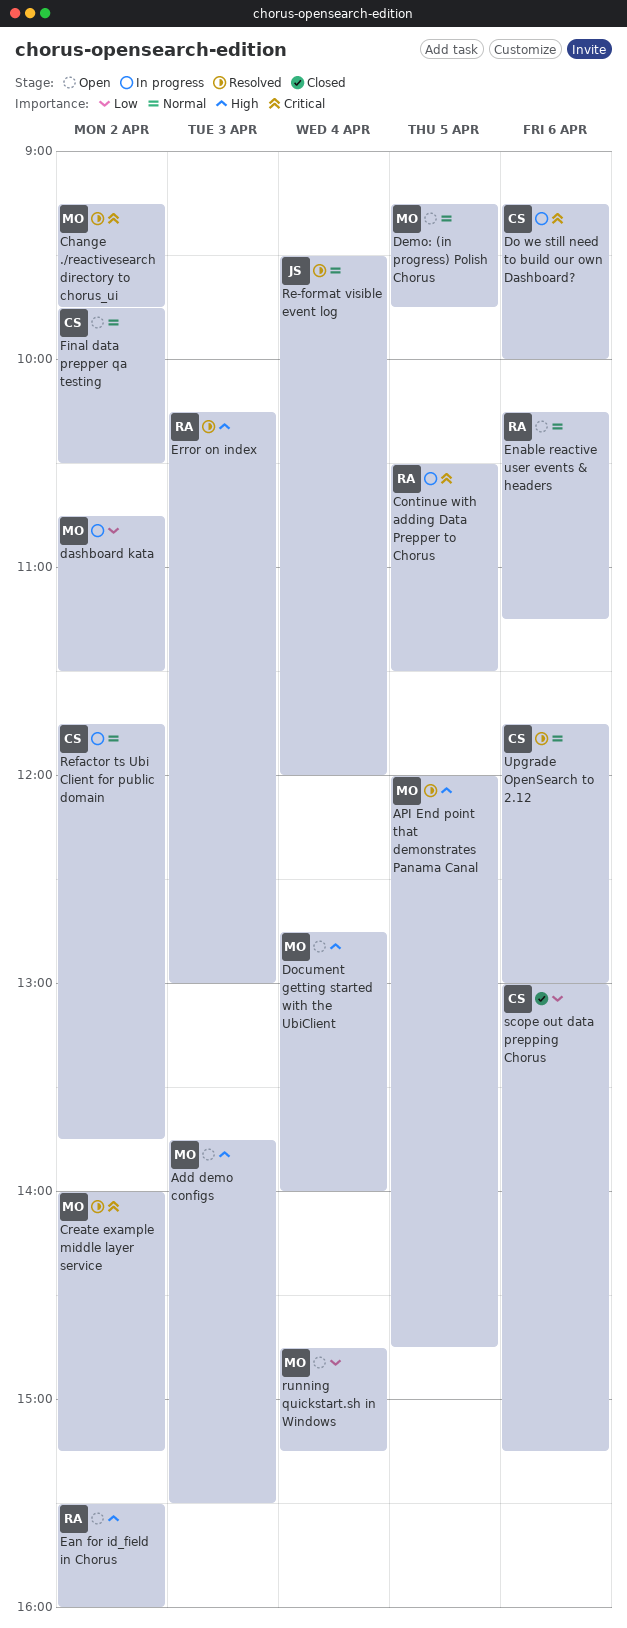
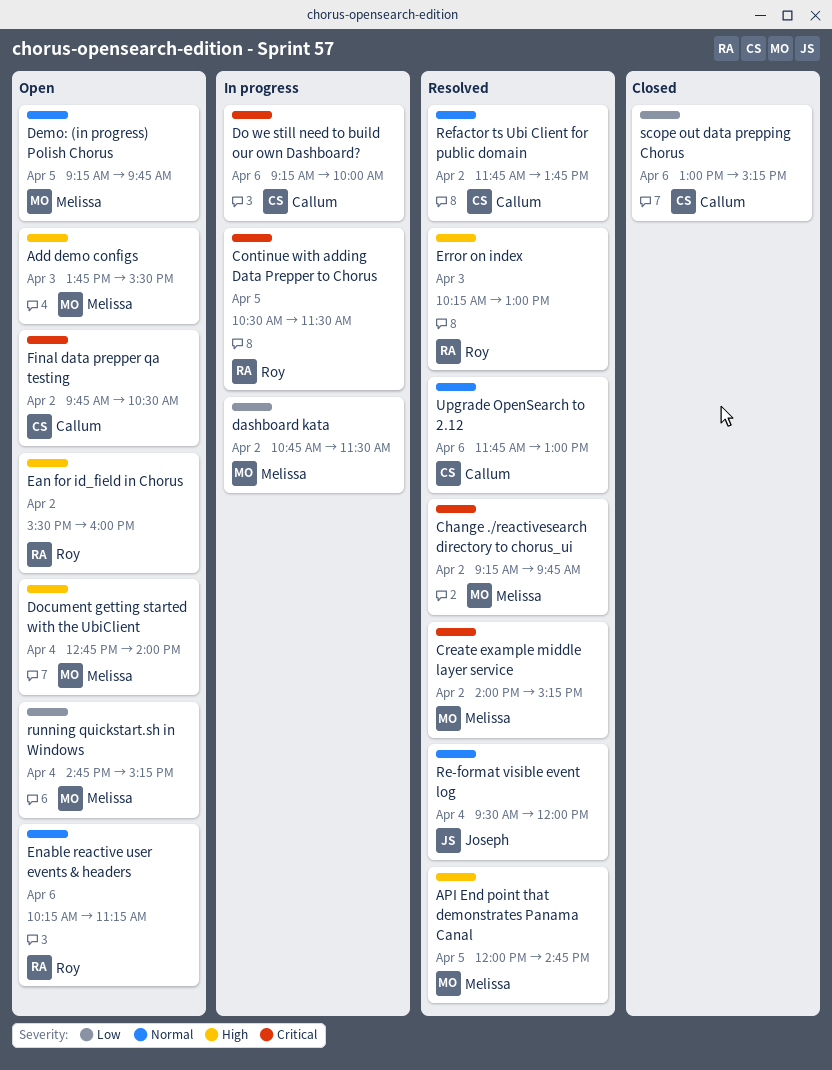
Final data prepper qa testing, priority: Normal -> Critical
Refactor ts Ubi Client for public domain, status: In progress -> Resolved

